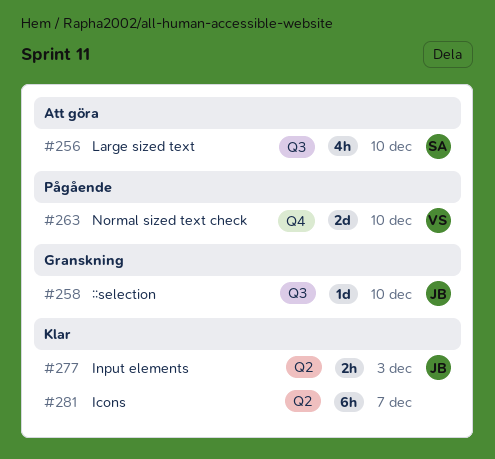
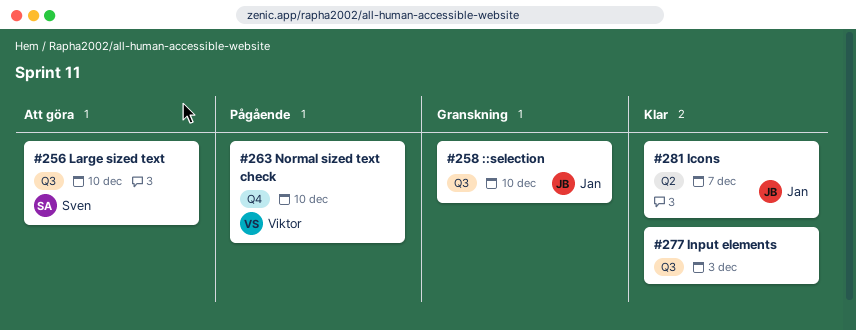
#277, owner: Jan -> none
#277, label: Q2 -> Q3
#281, owner: none -> Jan

